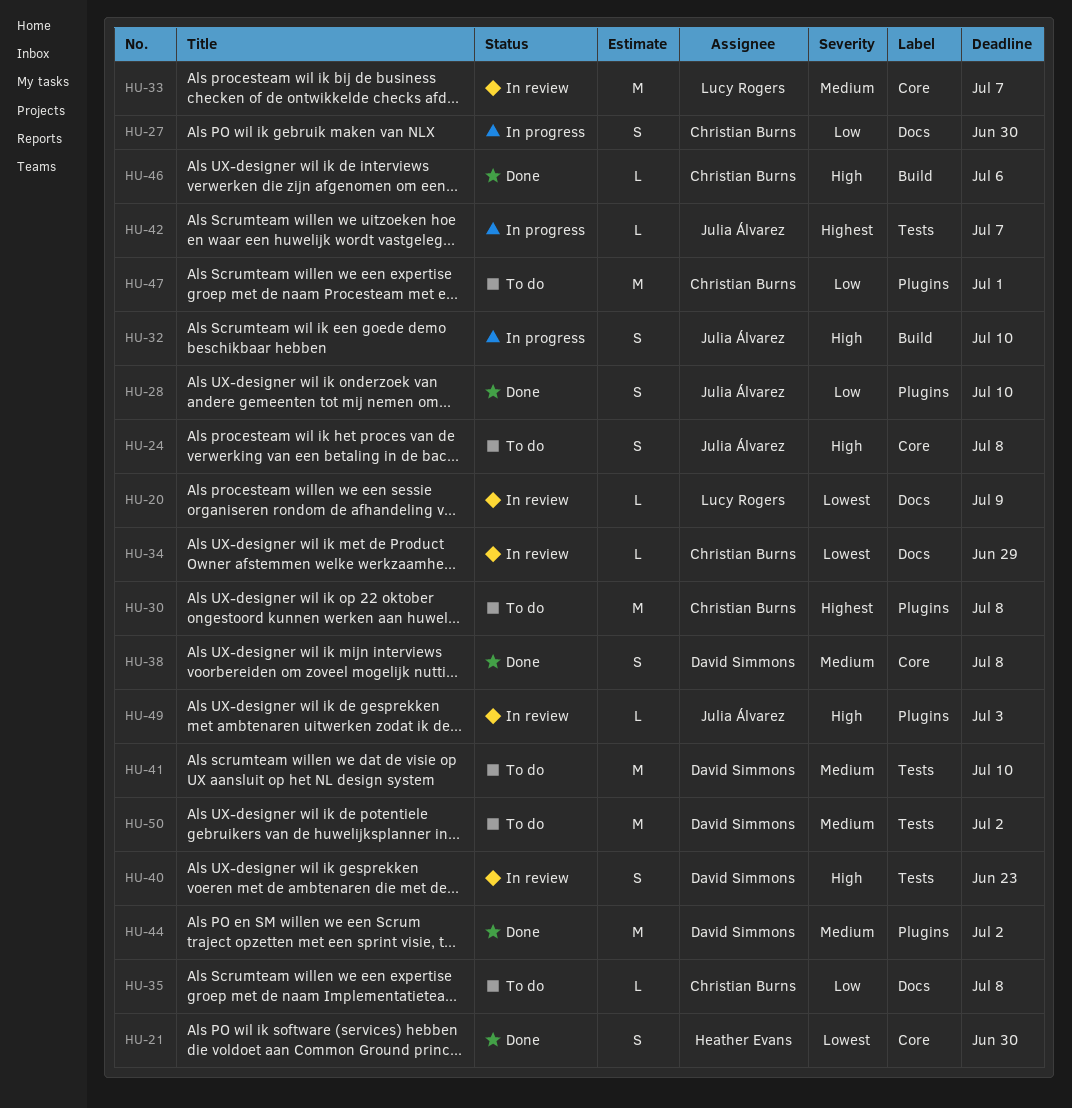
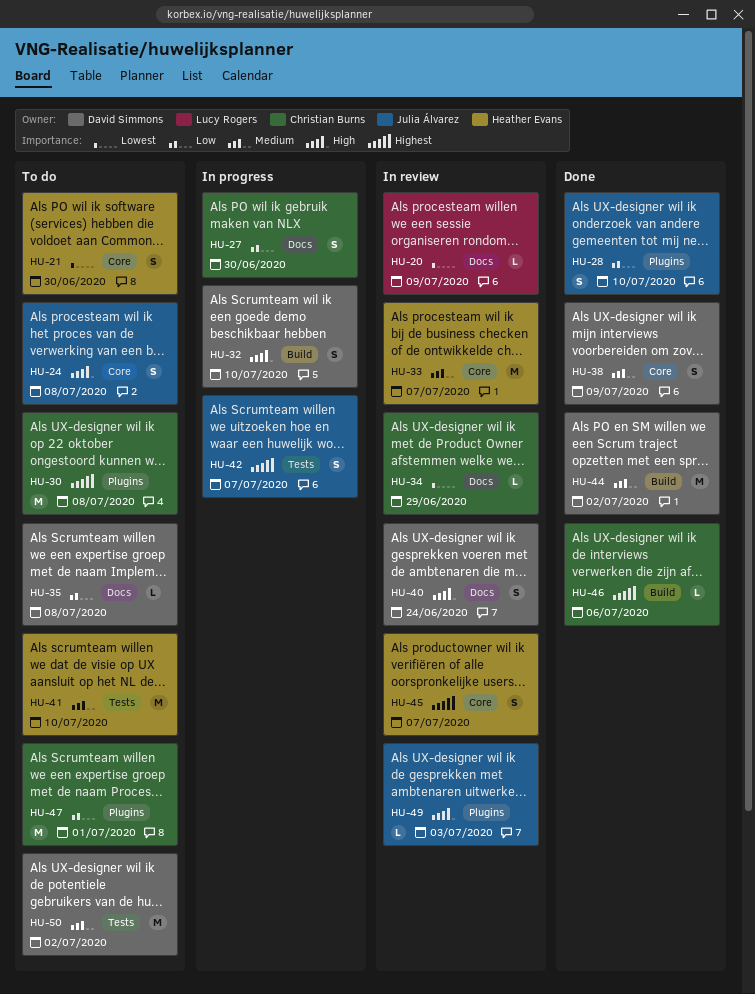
HU-21, status: Done -> To do
HU-32, owner: Julia Álvarez -> David Simmons
HU-33, owner: Lucy Rogers -> Heather Evans
HU-35, owner: Christian Burns -> David Simmons
HU-38, due: Jul 8 -> Jul 9
HU-40, label: Tests -> Docs
HU-40, due: Jun 23 -> Jun 24
HU-41, owner: David Simmons -> Heather Evans
HU-42, estimate: L -> S
HU-44, label: Plugins -> Build
HU-45: none -> present
HU-46, priority: High -> Highest

